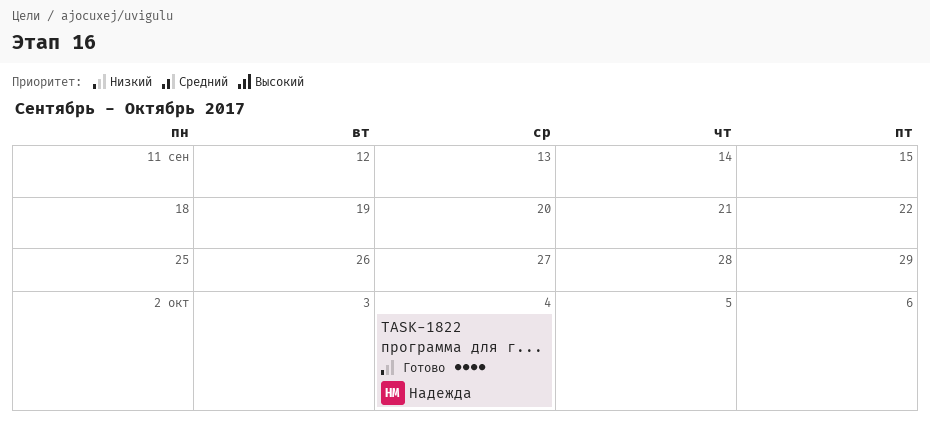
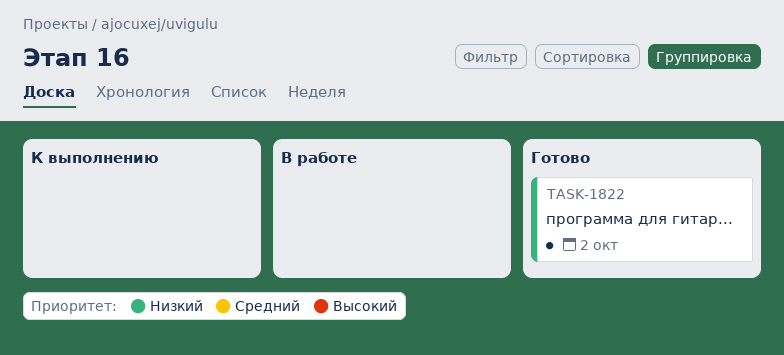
TASK-1822, estimate: 4 -> 1
TASK-1822, due: Oct 4 -> Oct 2

